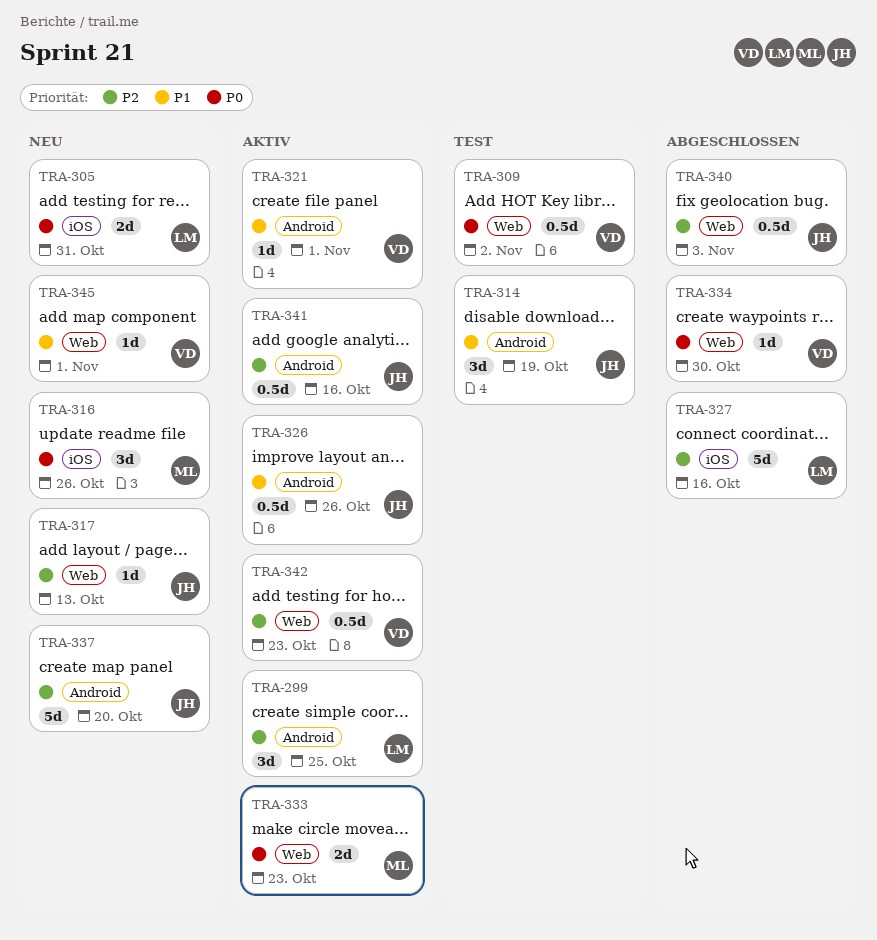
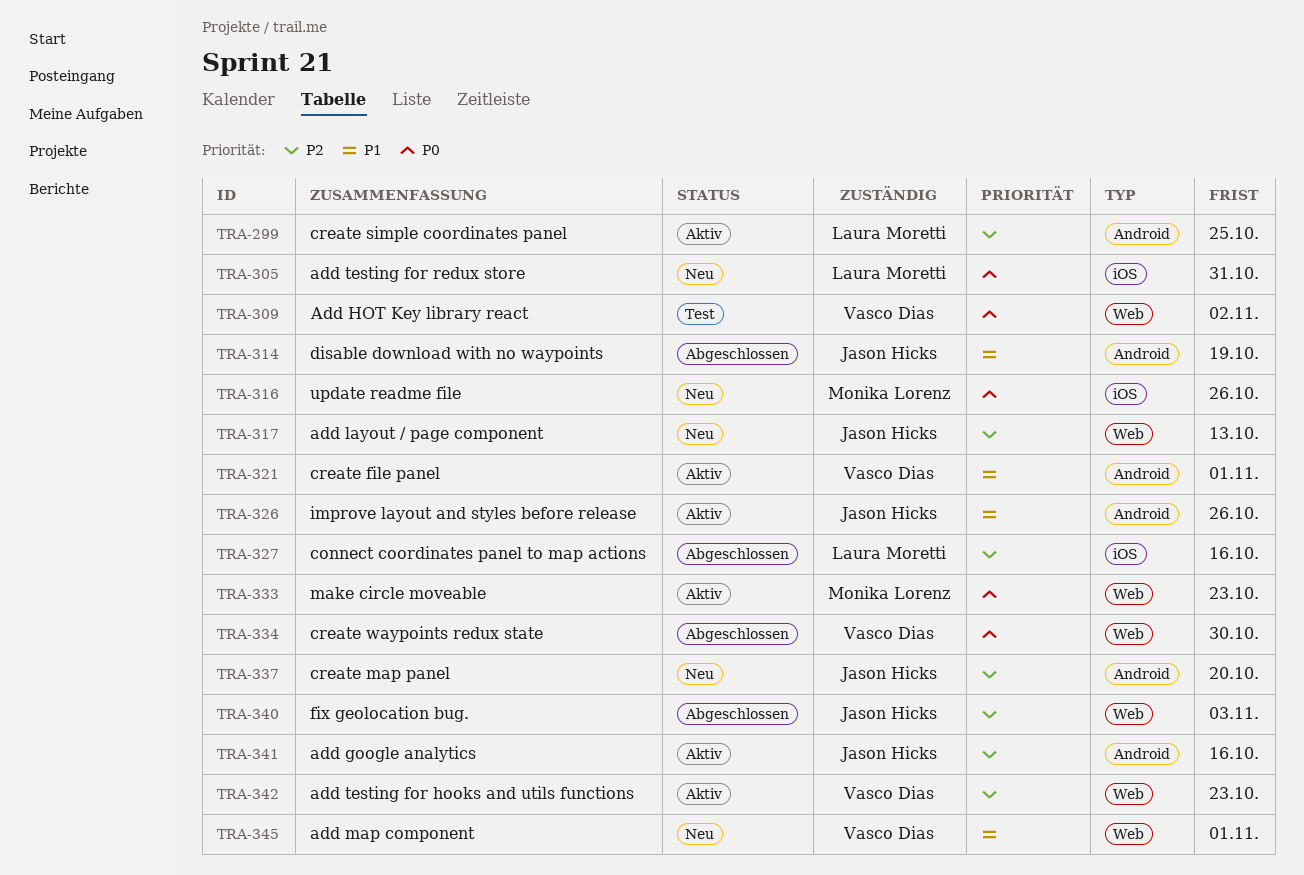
TRA-314, status: Test -> Abgeschlossen

